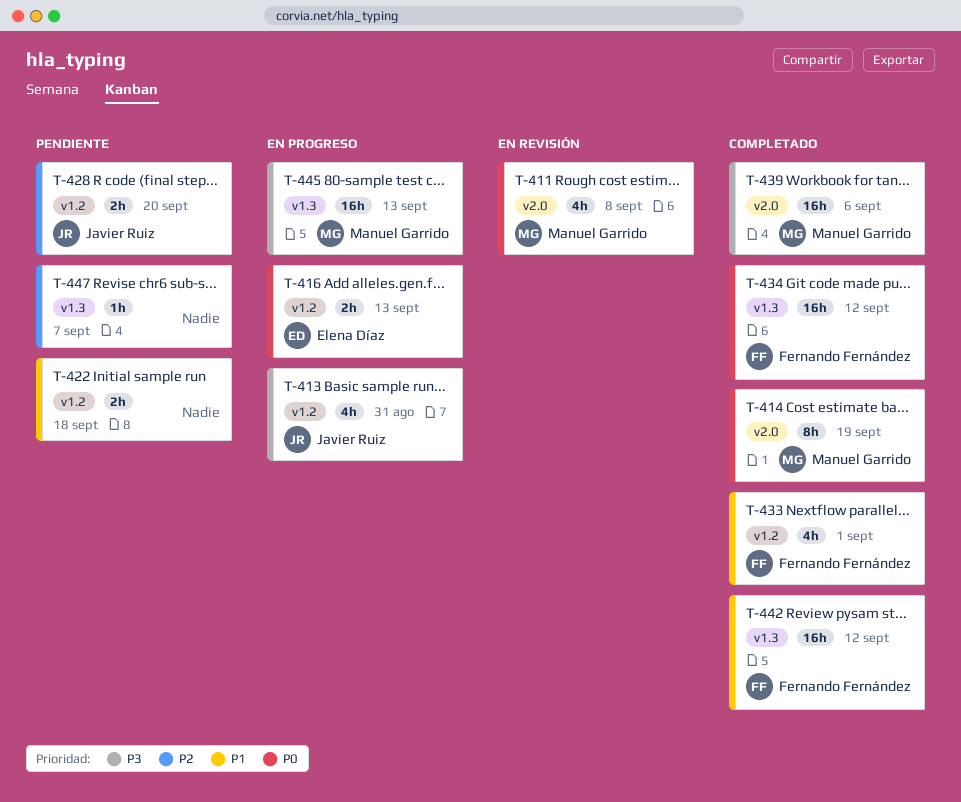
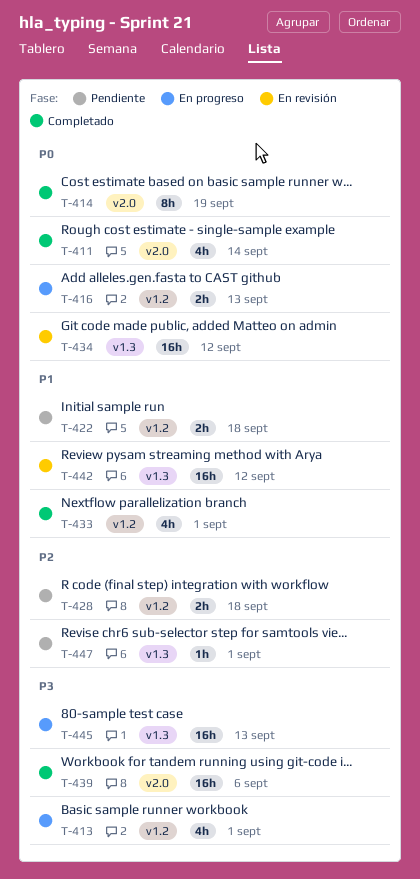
T-411, status: En revisión -> Completado
T-411, due: Sep 8 -> Sep 14
T-413, due: Aug 31 -> Sep 1
T-428, due: Sep 20 -> Sep 18
T-434, status: Completado -> En revisión
T-442, status: Completado -> En revisión
T-447, due: Sep 7 -> Sep 1

